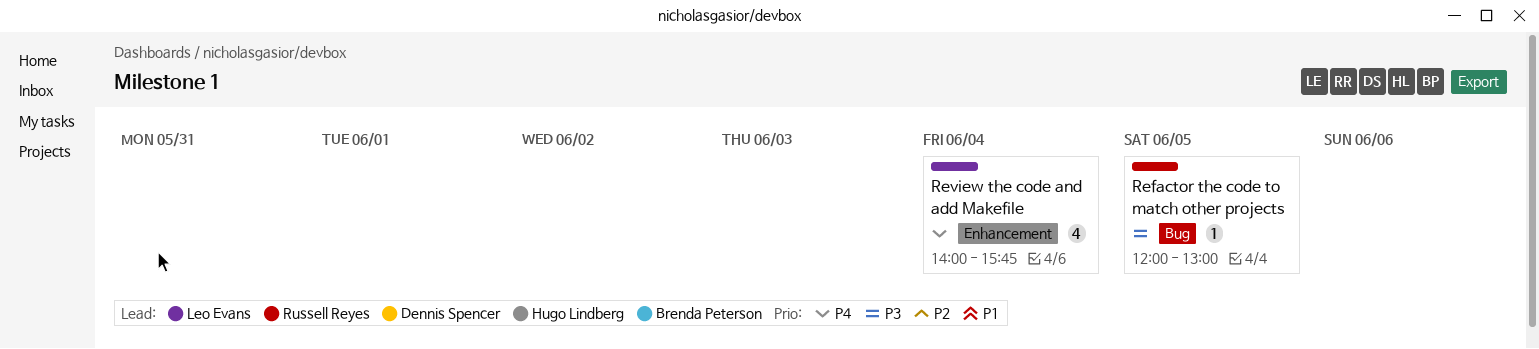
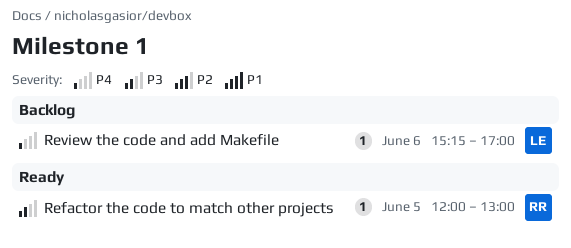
Review the code and add Makefile, estimate: 4 -> 1
Review the code and add Makefile, day: Jun 4 -> Jun 6
Review the code and add Makefile, begins: 14:00 -> 15:15
Review the code and add Makefile, ends: 15:45 -> 17:00

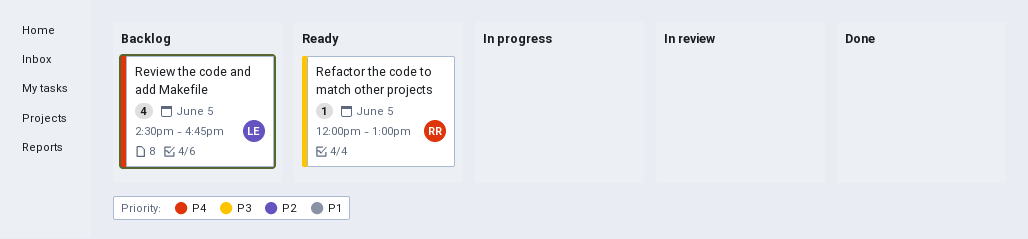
Review the code and add Makefile, estimate: 1 -> 4
Review the code and add Makefile, day: Jun 6 -> Jun 5
Review the code and add Makefile, begins: 15:15 -> 14:30
Review the code and add Makefile, ends: 17:00 -> 16:45

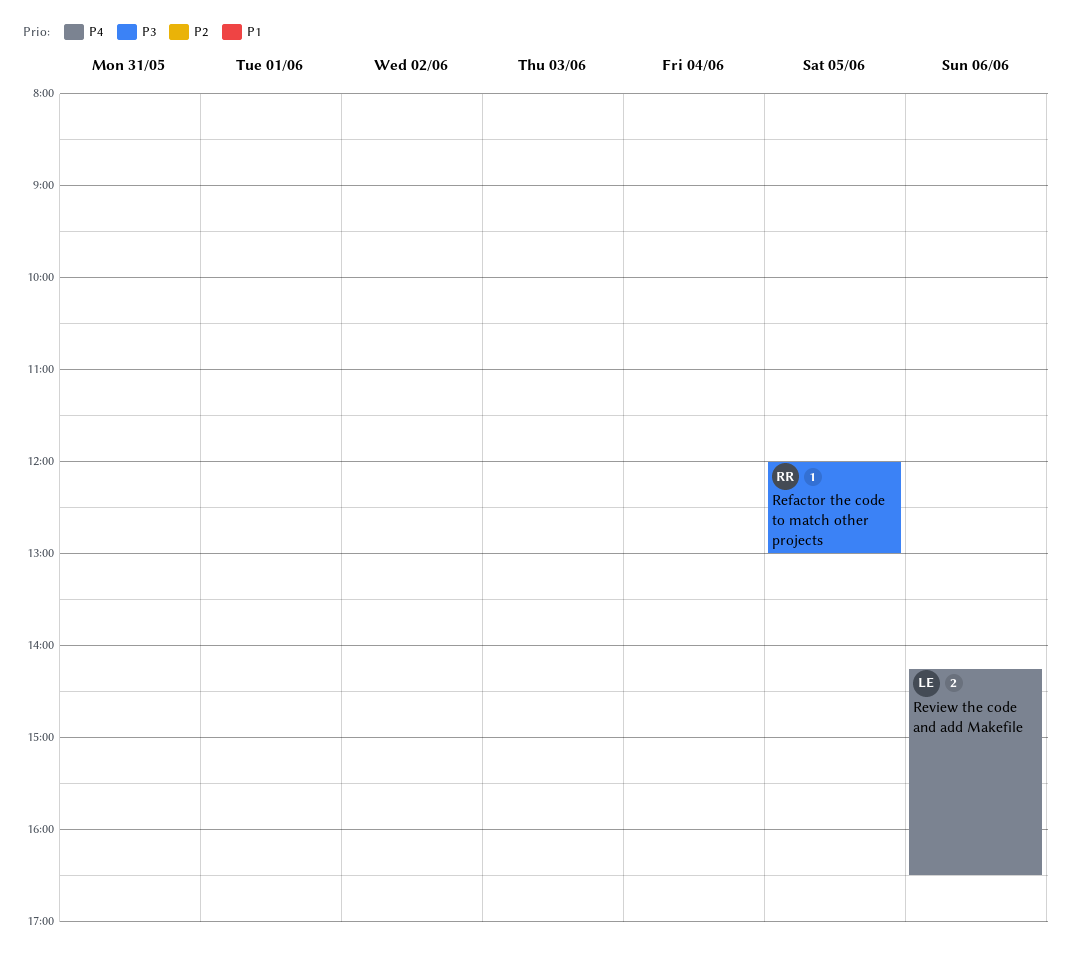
Review the code and add Makefile, estimate: 4 -> 2
Review the code and add Makefile, day: Jun 5 -> Jun 6
Review the code and add Makefile, begins: 14:30 -> 14:15
Review the code and add Makefile, ends: 16:45 -> 16:30

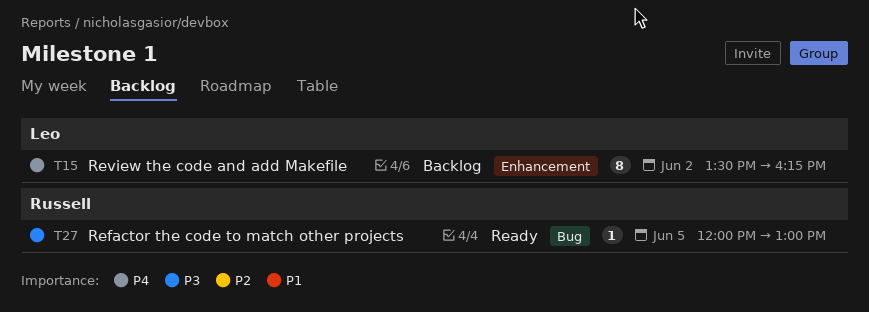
Review the code and add Makefile, estimate: 2 -> 8
Review the code and add Makefile, day: Jun 6 -> Jun 2
Review the code and add Makefile, begins: 14:15 -> 13:30
Review the code and add Makefile, ends: 16:30 -> 16:15

